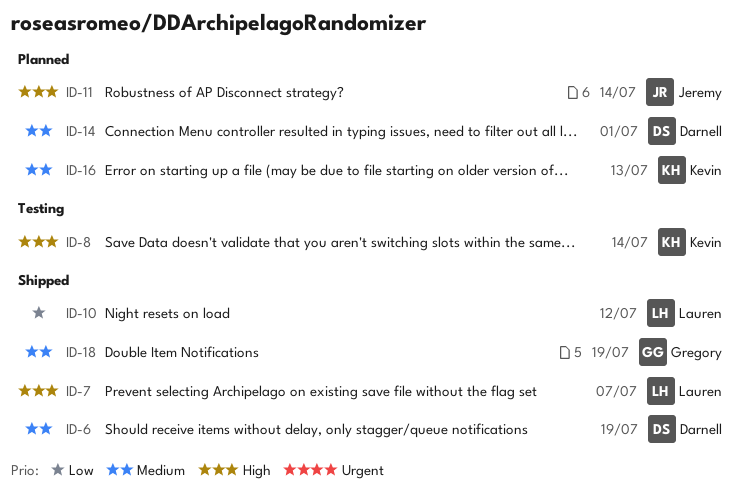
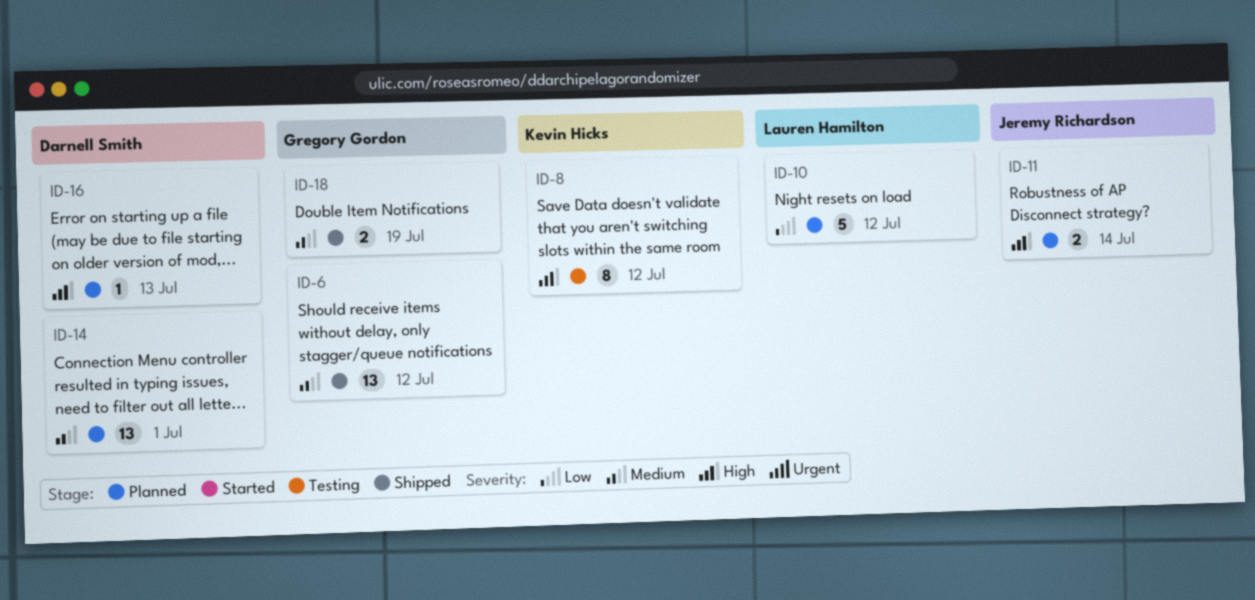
ID-6, owner: Darnell Smith -> Gregory Gordon
ID-6, due: Jul 19 -> Jul 12
ID-7: present -> none
ID-8, due: Jul 14 -> Jul 12
ID-10, status: Shipped -> Planned
ID-16, owner: Kevin Hicks -> Darnell Smith
ID-16, priority: Medium -> High

